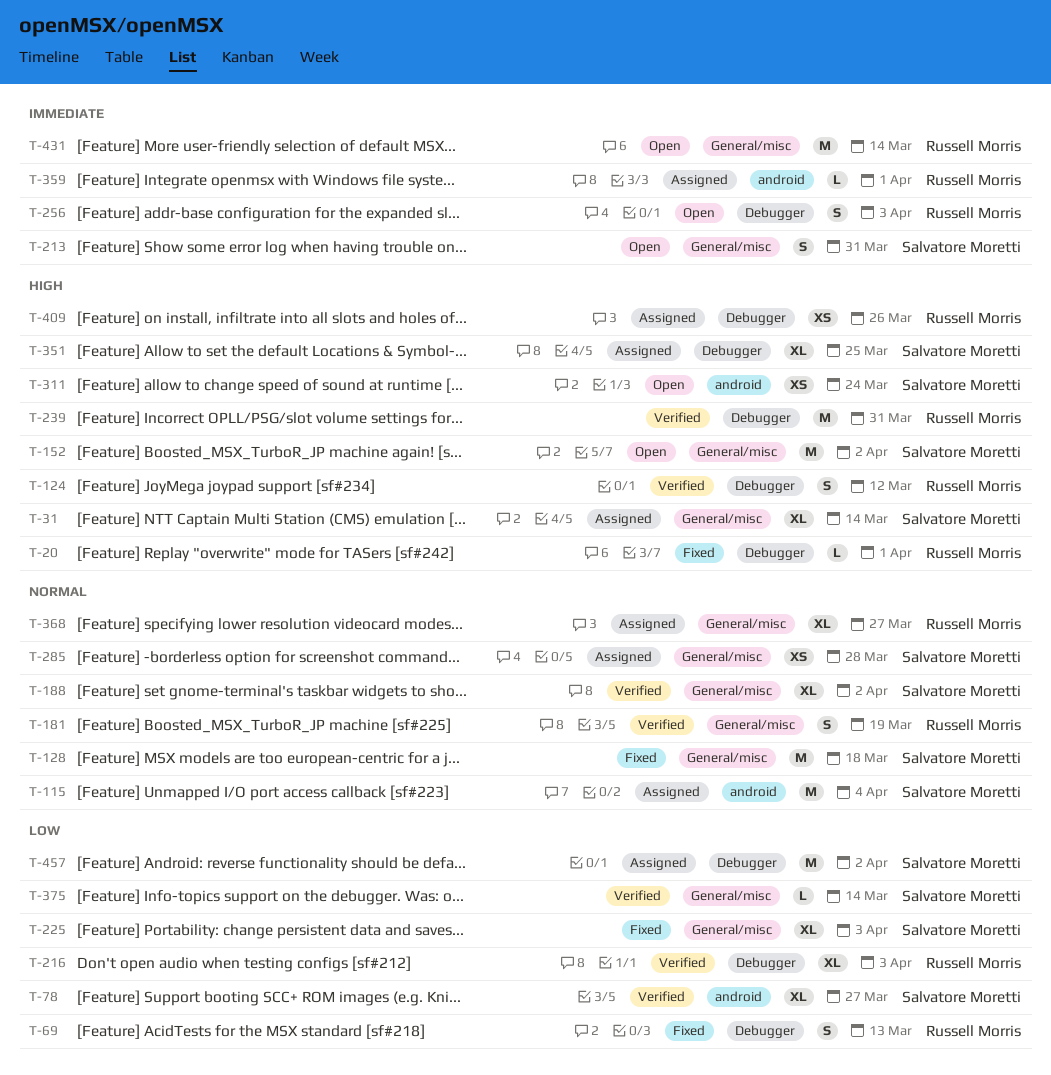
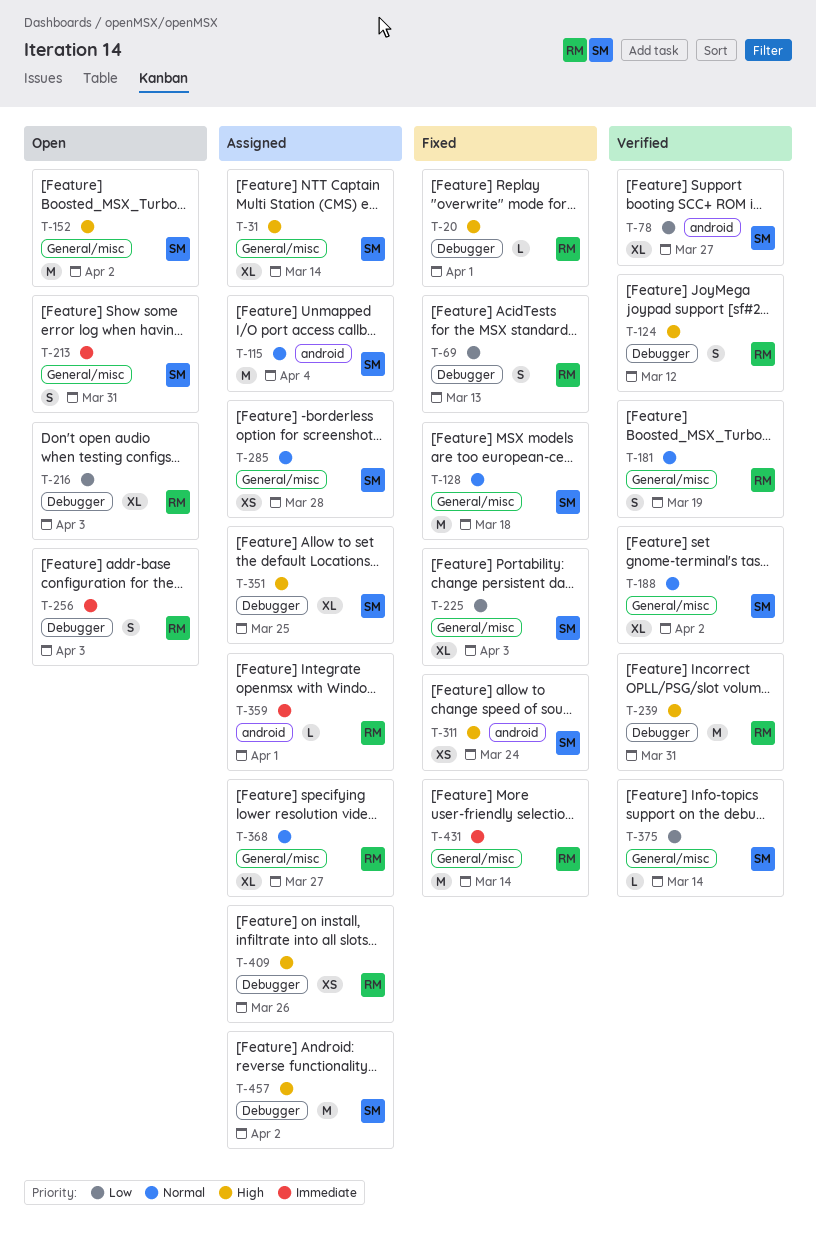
T-216, status: Verified -> Open
T-311, status: Open -> Fixed
T-431, status: Open -> Fixed
T-457, priority: Low -> High

